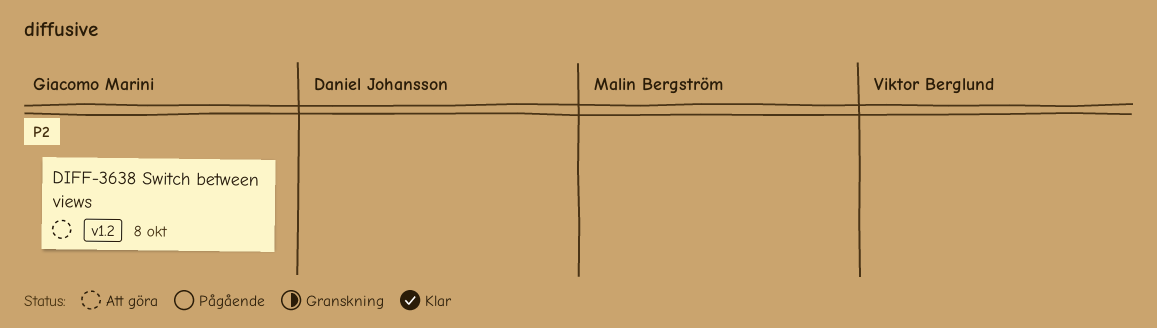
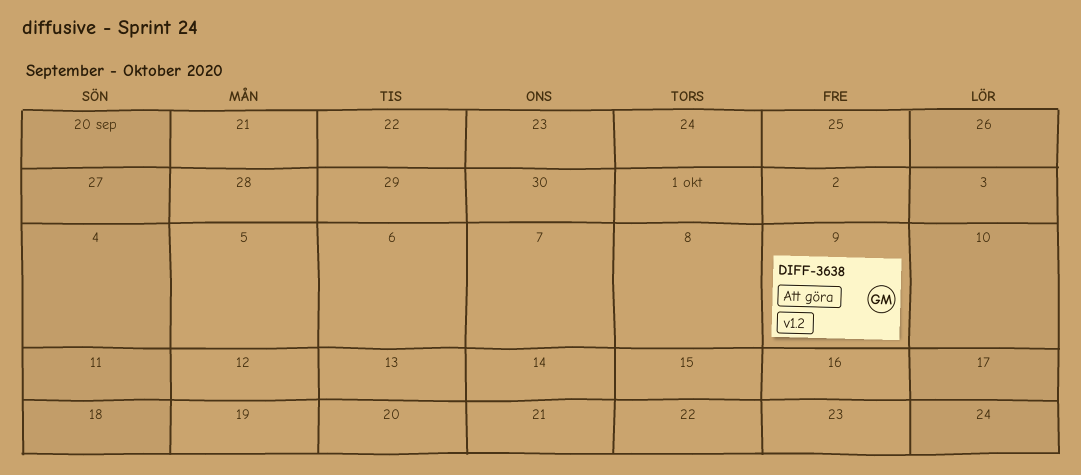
DIFF-3638, due: Oct 8 -> Oct 9

